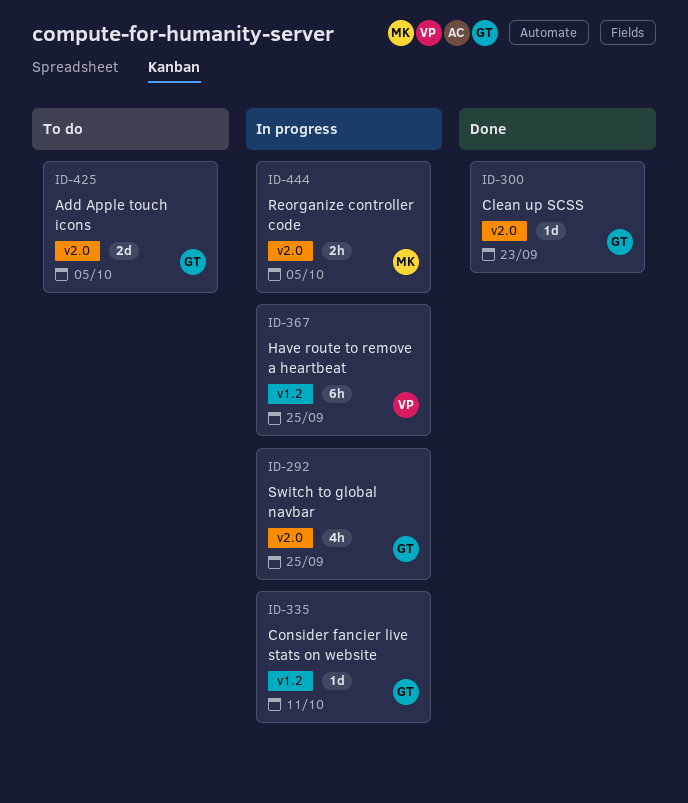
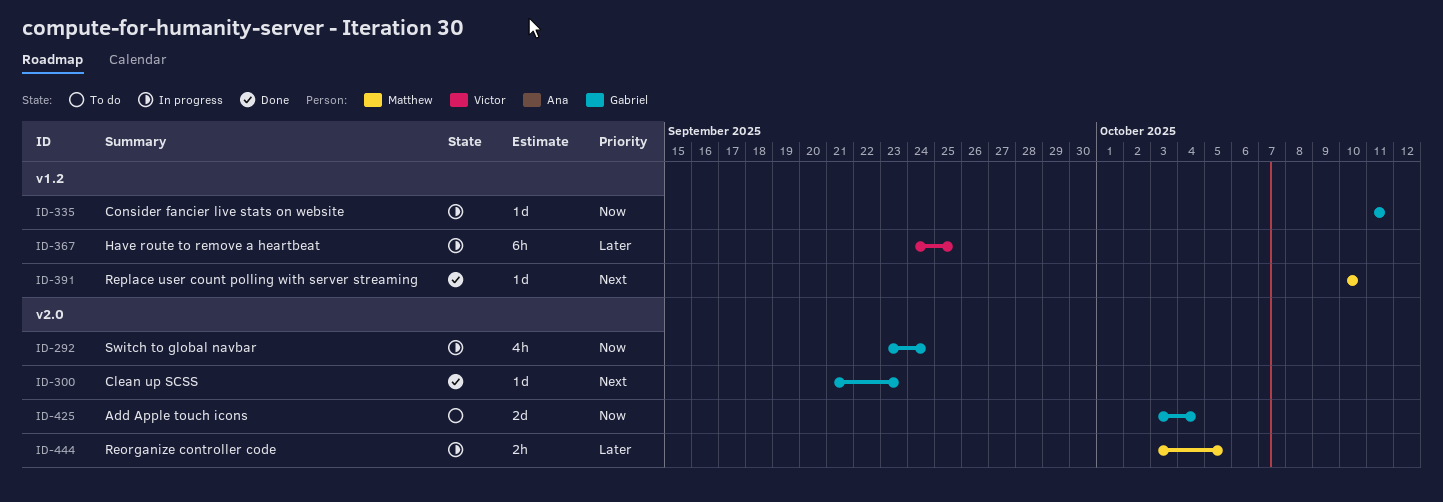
ID-292, due: Sep 25 -> Sep 24
ID-391: none -> present
ID-425, due: Oct 5 -> Oct 4

